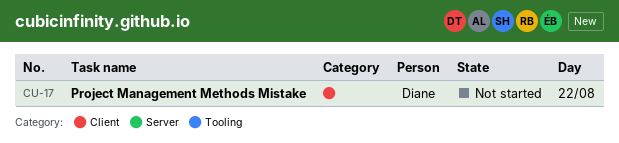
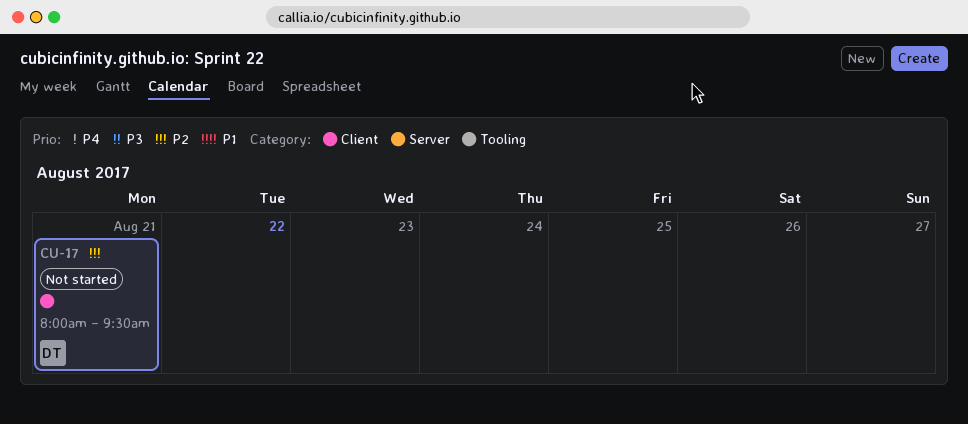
CU-17, day: Aug 22 -> Aug 21

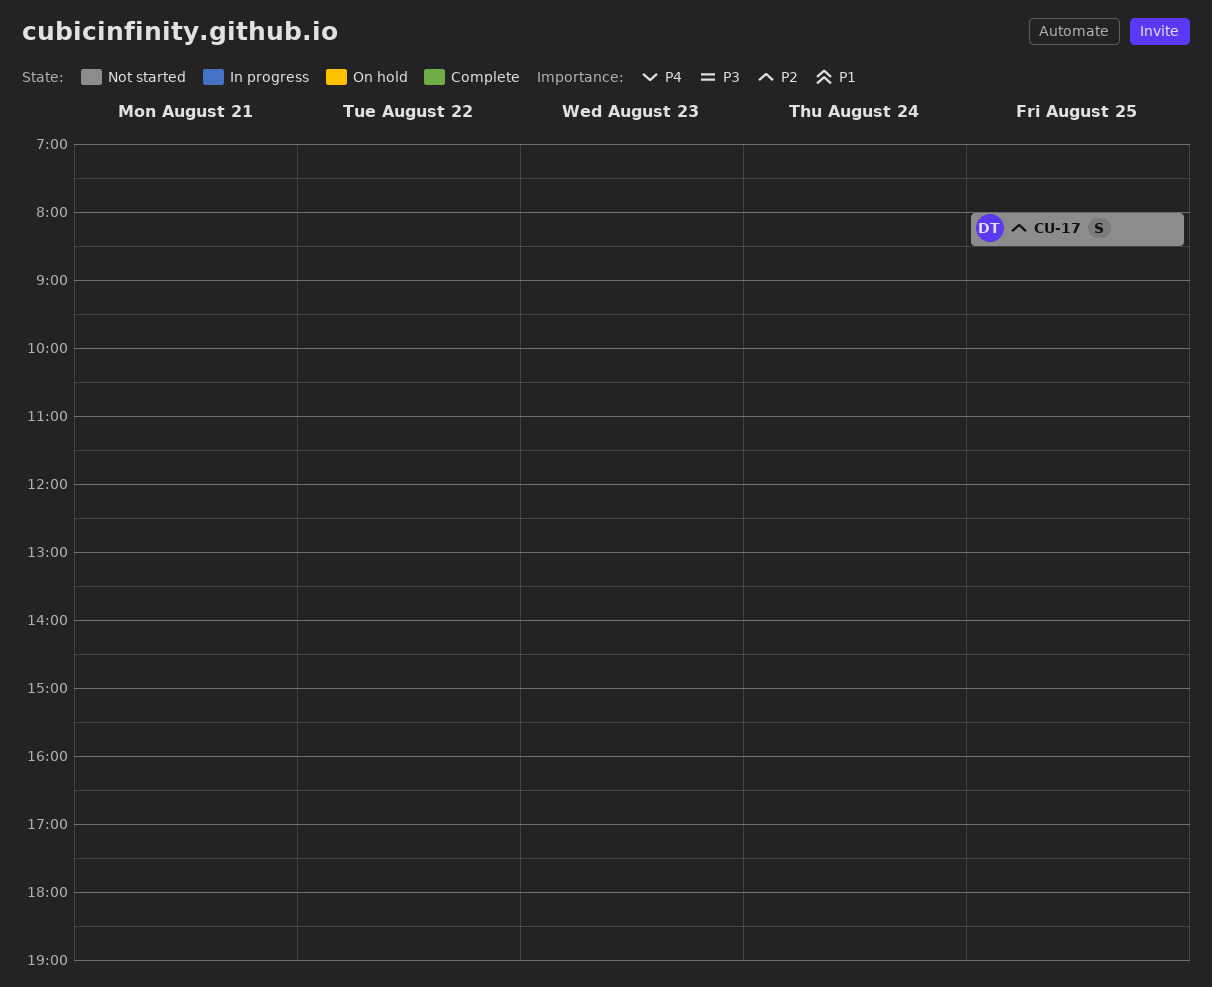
CU-17, day: Aug 21 -> Aug 25
CU-17, ends: 09:30 -> 08:30

